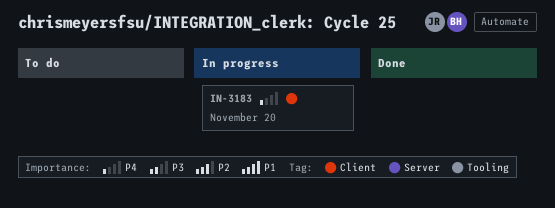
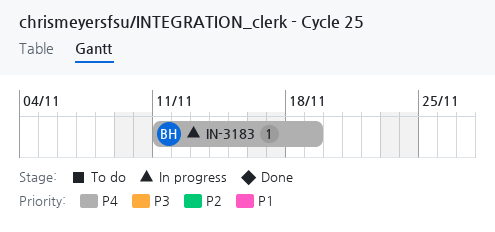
IN-3183, due: Nov 20 -> Nov 19

